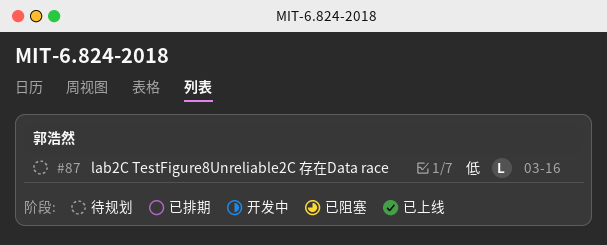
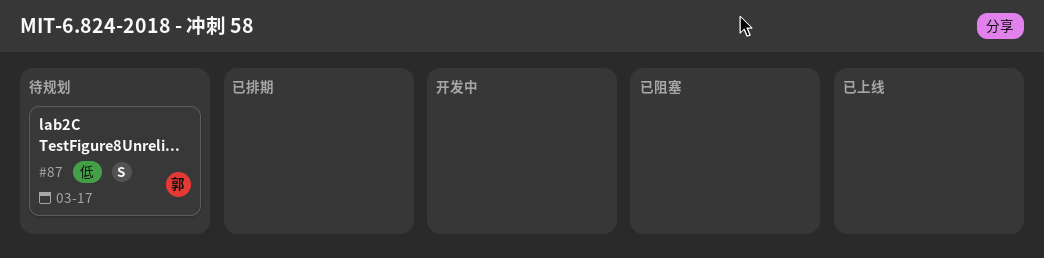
#87, estimate: L -> S
#87, due: Mar 16 -> Mar 17

